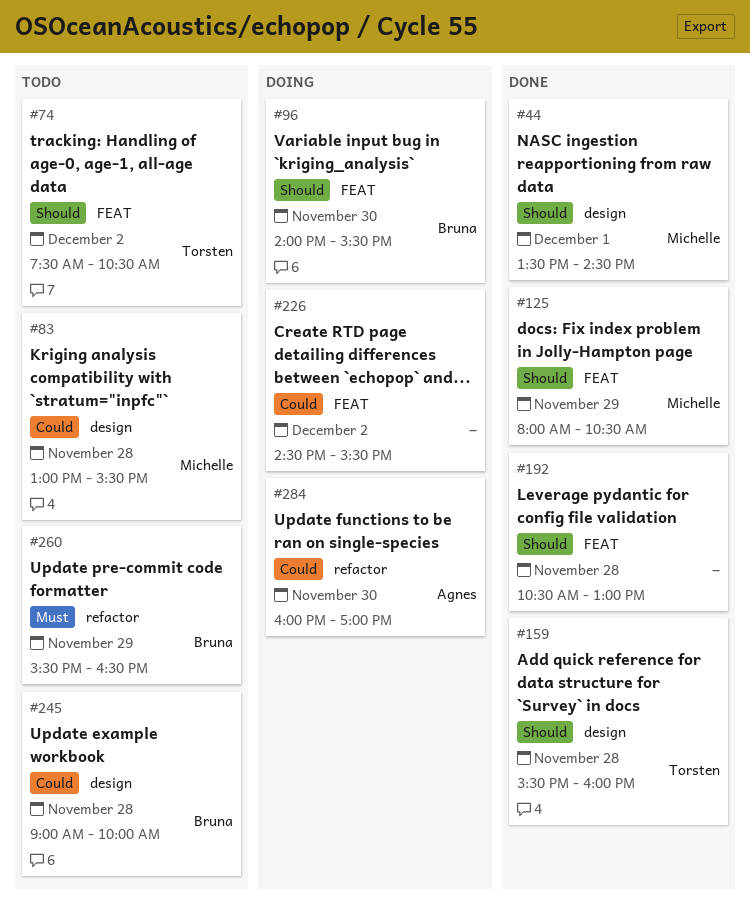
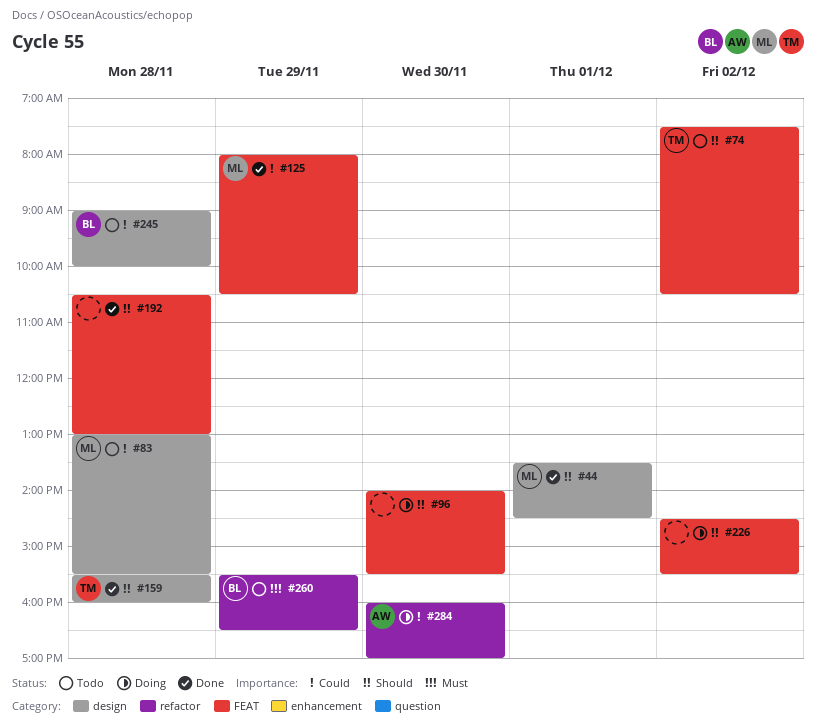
#96, owner: Bruna -> none
#125, priority: Should -> Could
#226, priority: Could -> Should

